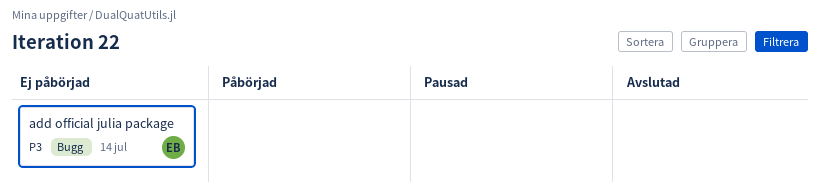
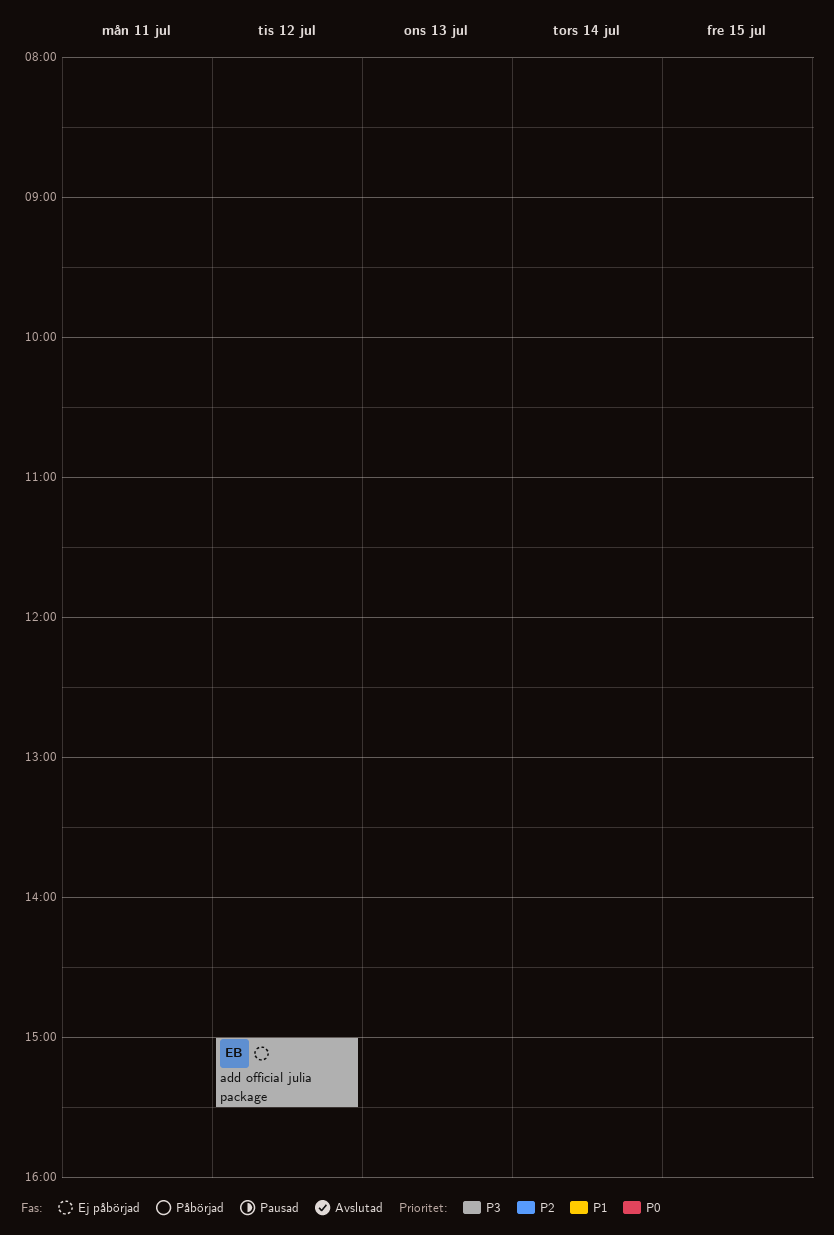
add official julia package, day: Jul 14 -> Jul 12

